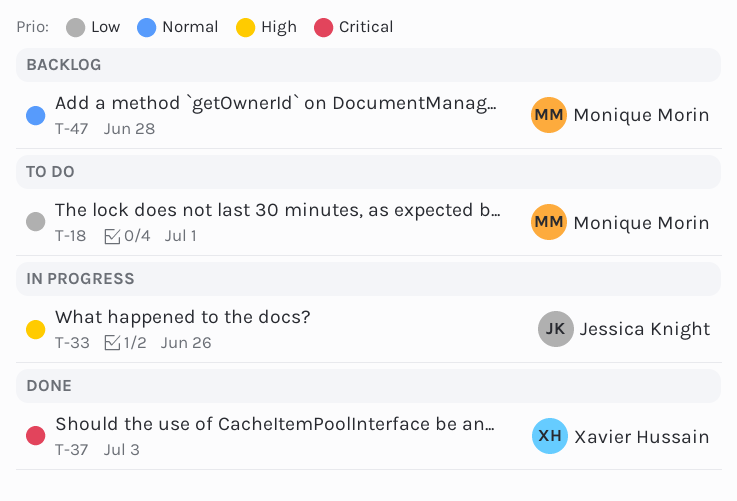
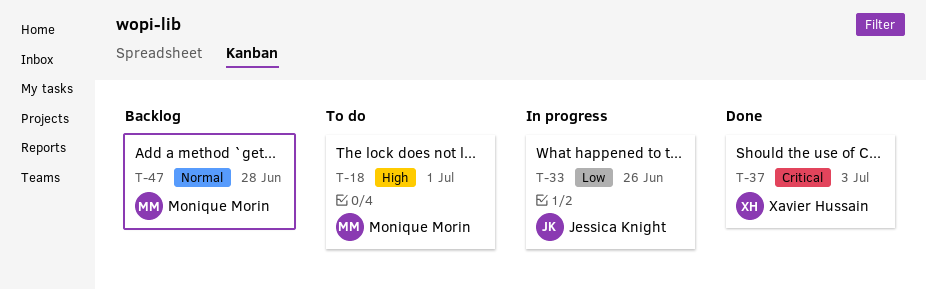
T-18, priority: Low -> High
T-33, priority: High -> Low

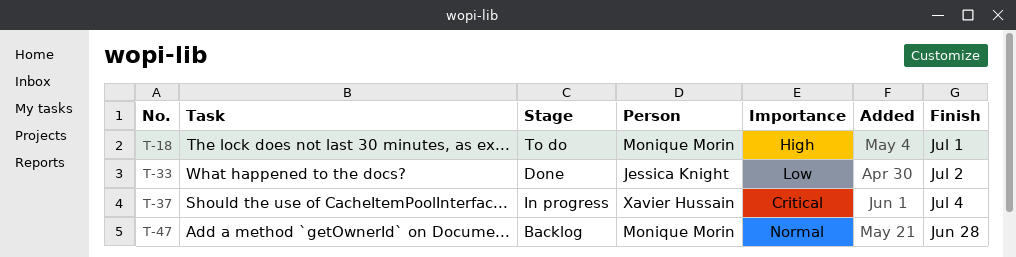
T-33, status: In progress -> Done
T-33, due: Jun 26 -> Jul 2
T-37, status: Done -> In progress
T-37, due: Jul 3 -> Jul 4

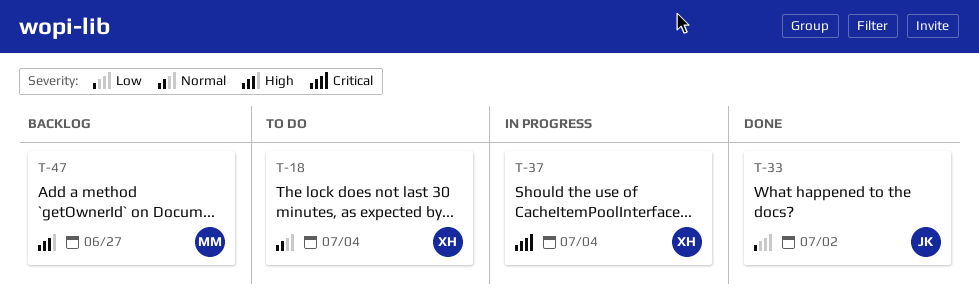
T-18, owner: Monique Morin -> Xavier Hussain
T-18, priority: High -> Normal
T-18, due: Jul 1 -> Jul 4
T-47, priority: Normal -> High
T-47, due: Jun 28 -> Jun 27

